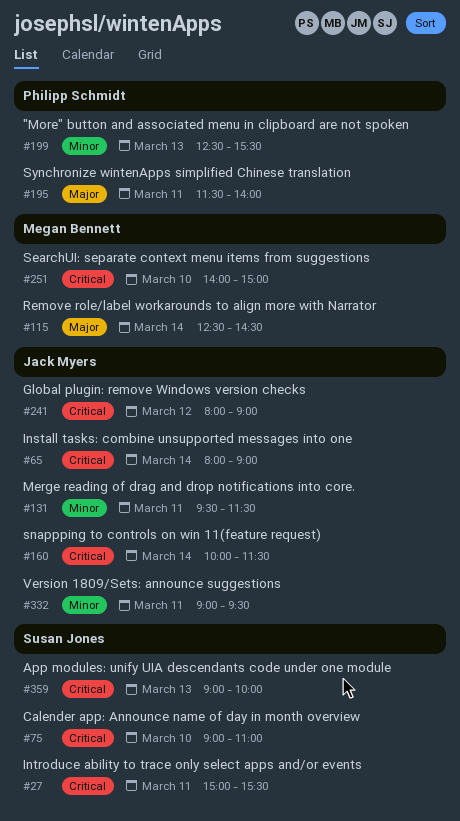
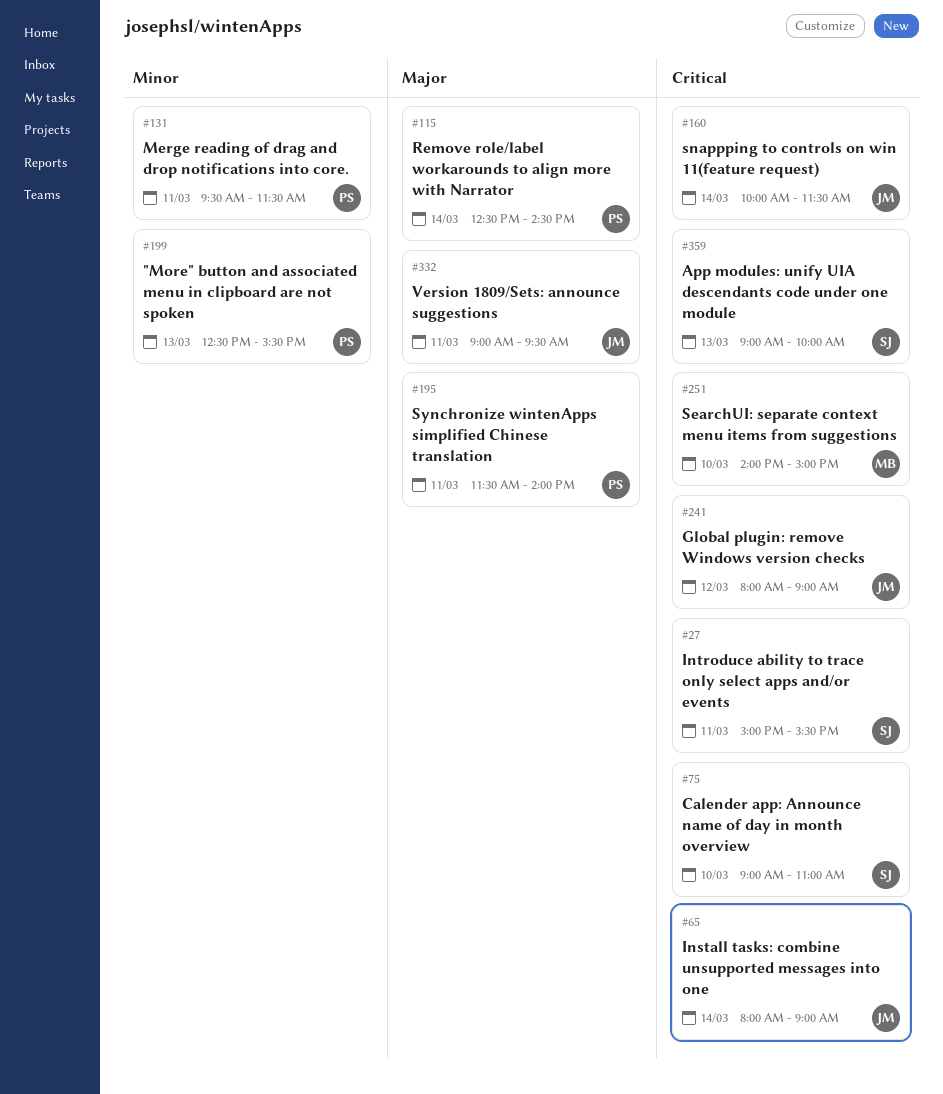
#115, owner: Megan Bennett -> Philipp Schmidt
#131, owner: Jack Myers -> Philipp Schmidt
#332, priority: Minor -> Major

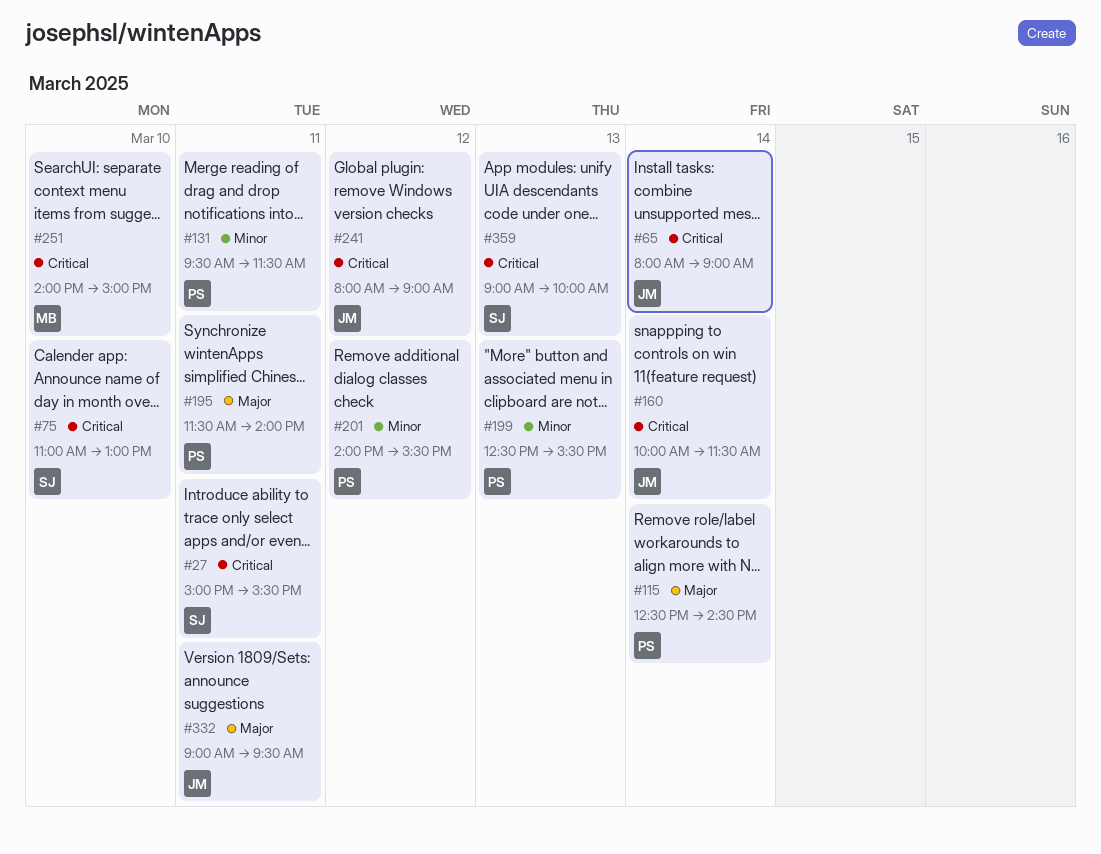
#75, begins: 09:00 -> 11:00
#75, ends: 11:00 -> 13:00
#201: none -> present

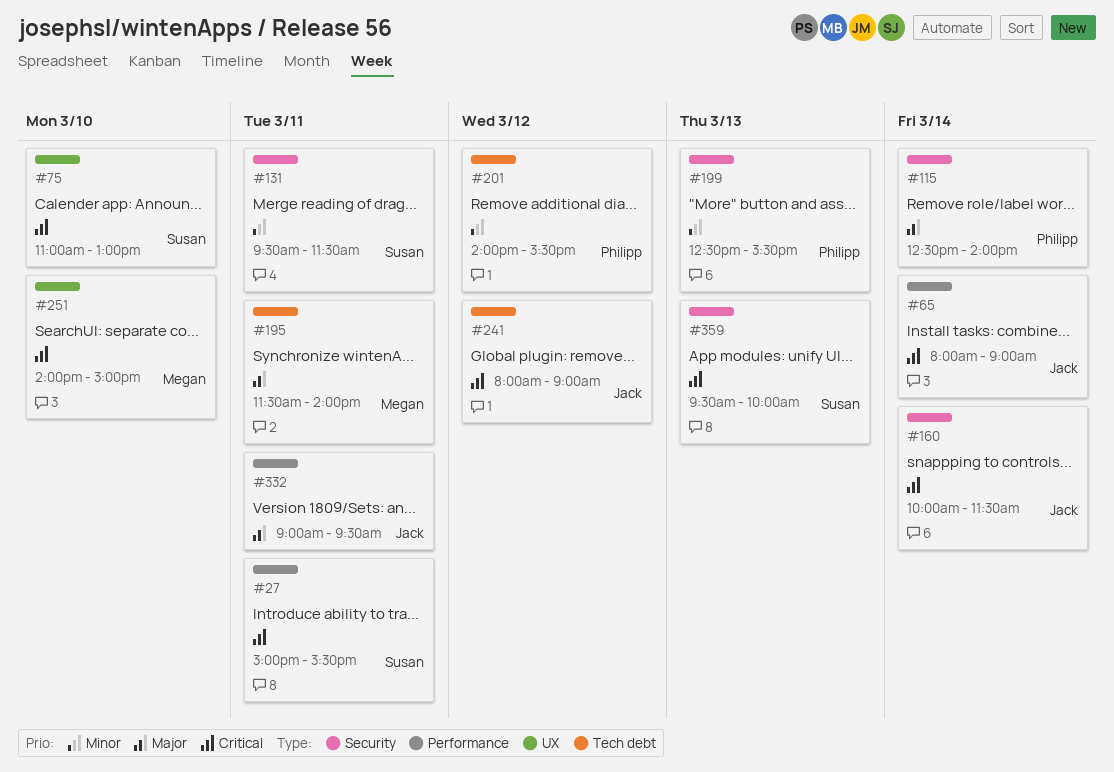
#115, ends: 14:30 -> 14:00
#131, owner: Philipp -> Susan
#195, owner: Philipp -> Megan
#359, begins: 09:00 -> 09:30

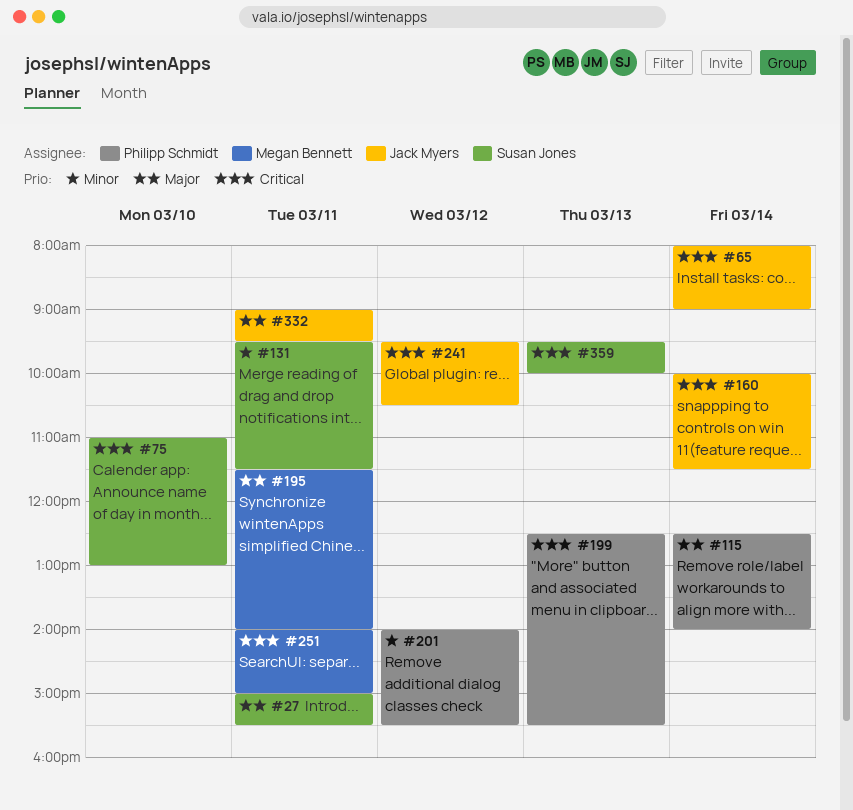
#27, priority: Critical -> Major
#199, priority: Minor -> Critical
#241, begins: 08:00 -> 09:30
#241, ends: 09:00 -> 10:30
#251, day: Mar 10 -> Mar 11

